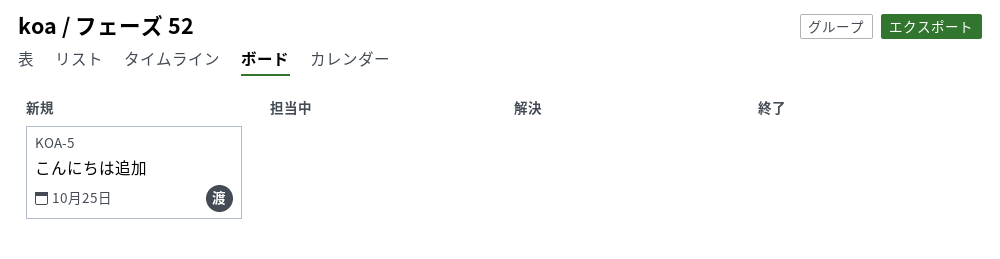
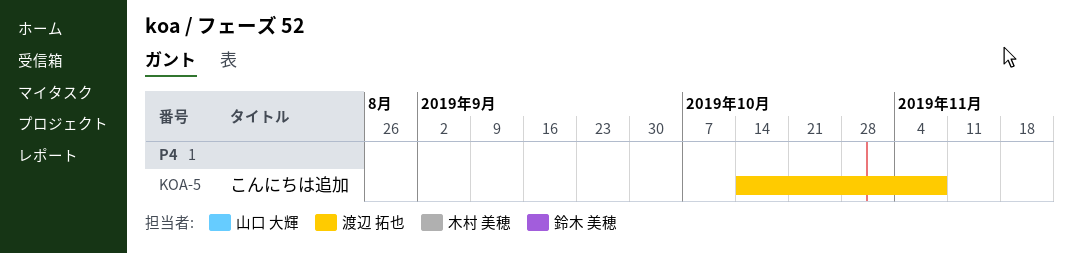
KOA-5, due: Oct 25 -> Nov 8

